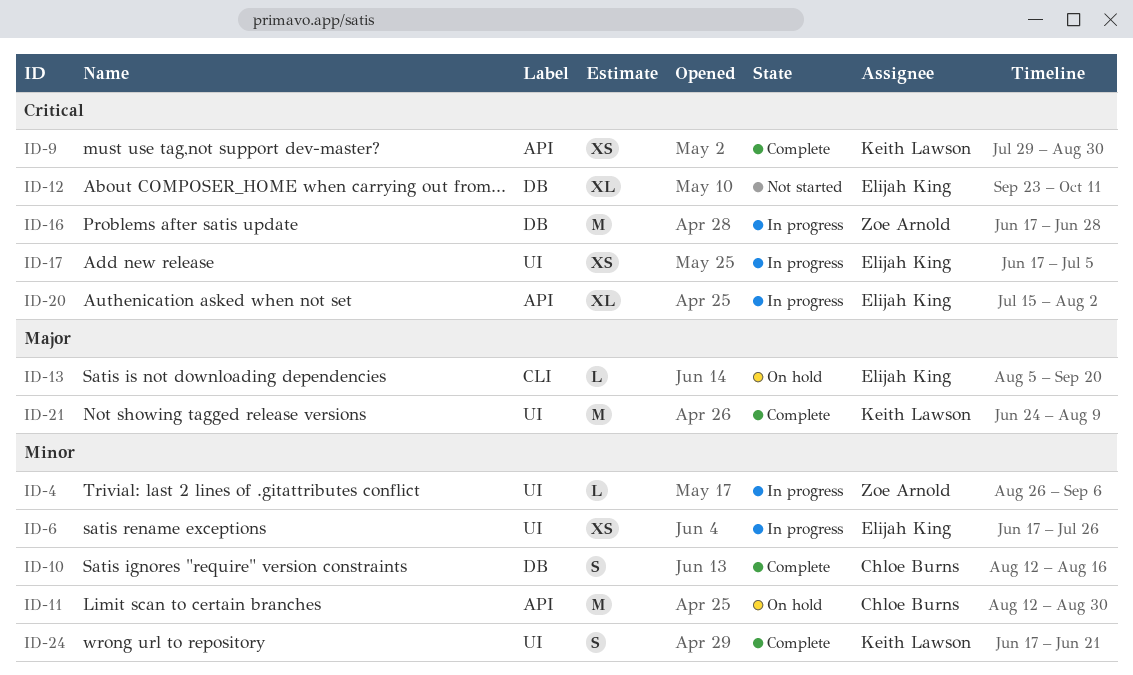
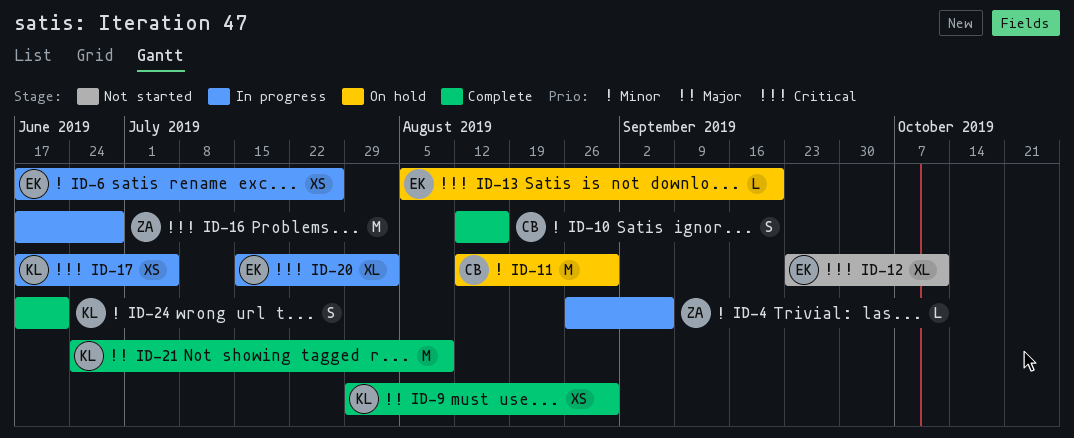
ID-9, priority: Critical -> Major
ID-13, priority: Major -> Critical
ID-17, owner: Elijah King -> Keith Lawson

